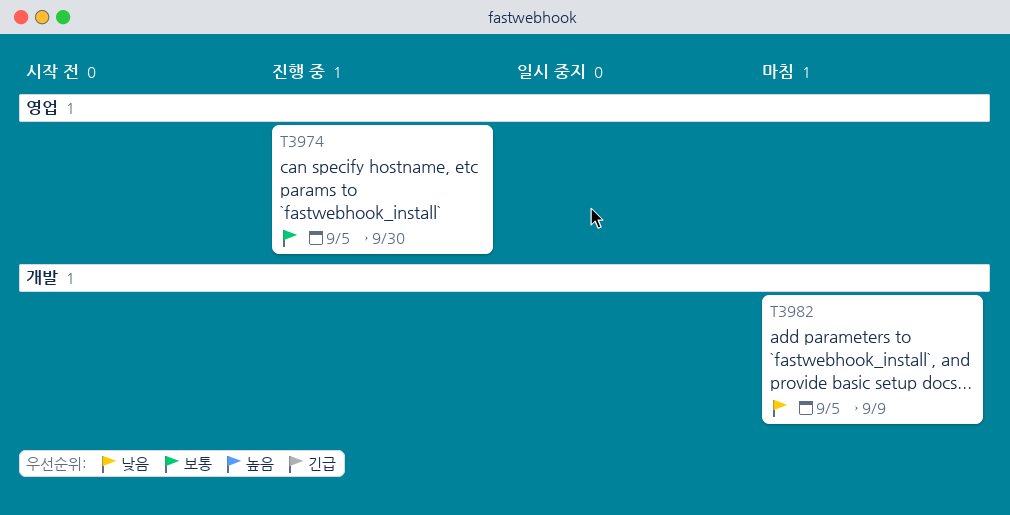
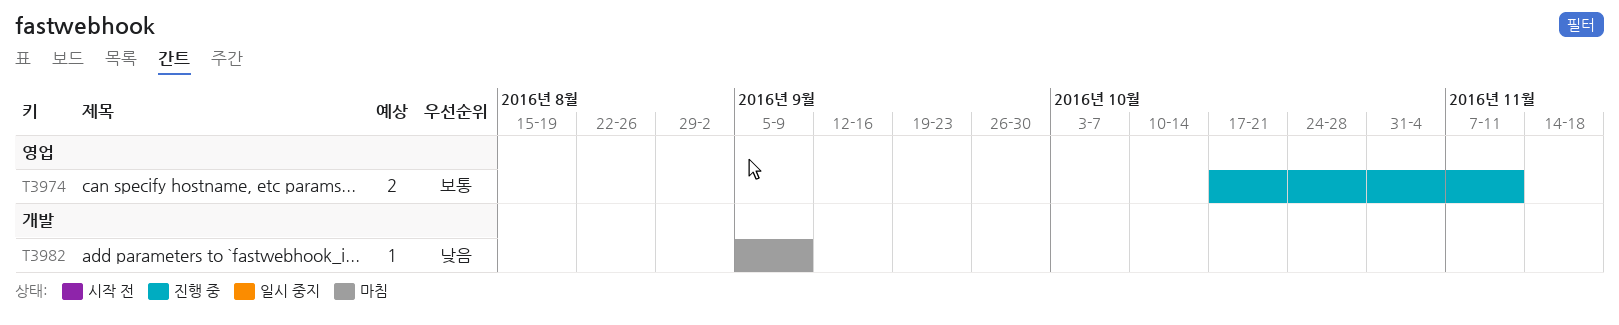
T3974, start: Sep 5 -> Oct 17
T3974, due: Sep 30 -> Nov 11

